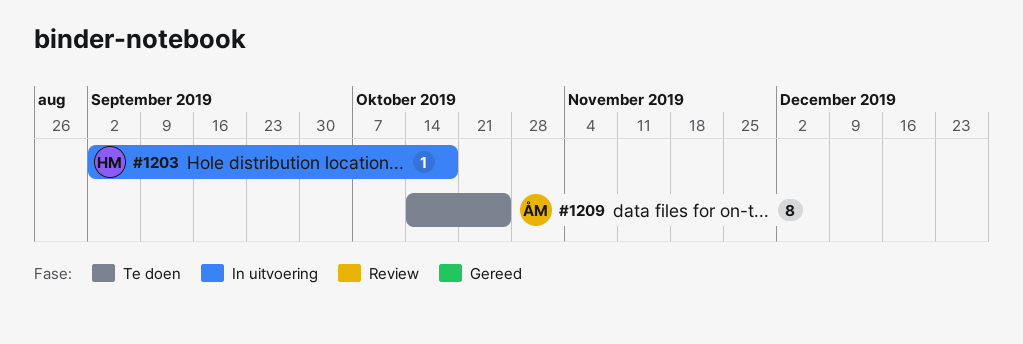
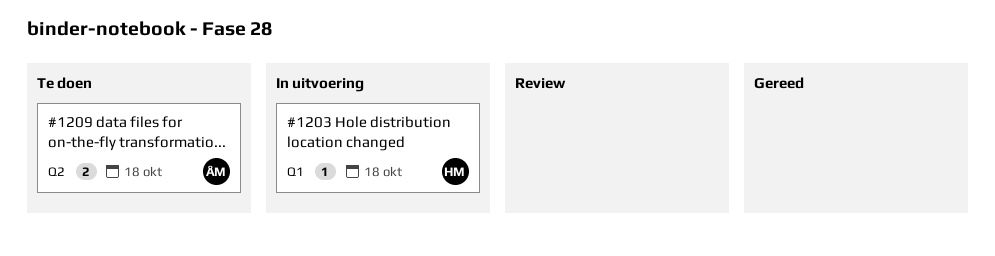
#1209, estimate: 8 -> 2
#1209, due: Oct 25 -> Oct 18

